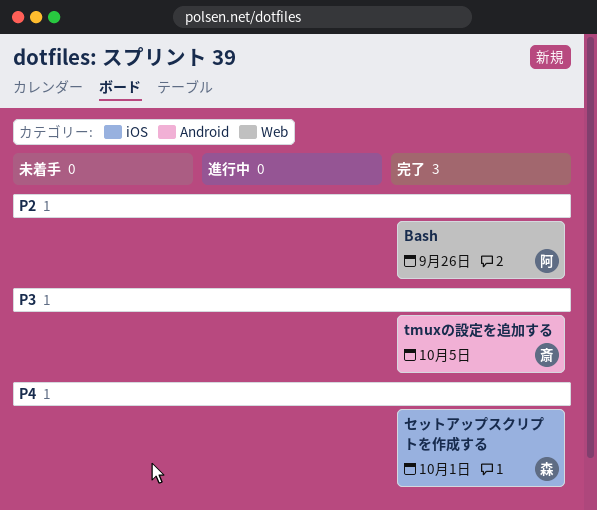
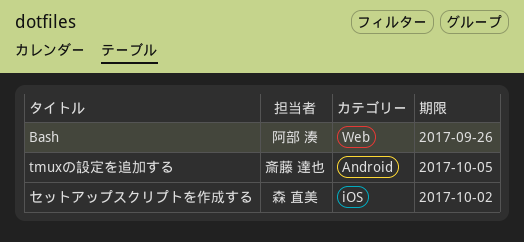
セットアップスクリプトを作成する, due: Oct 1 -> Oct 2

